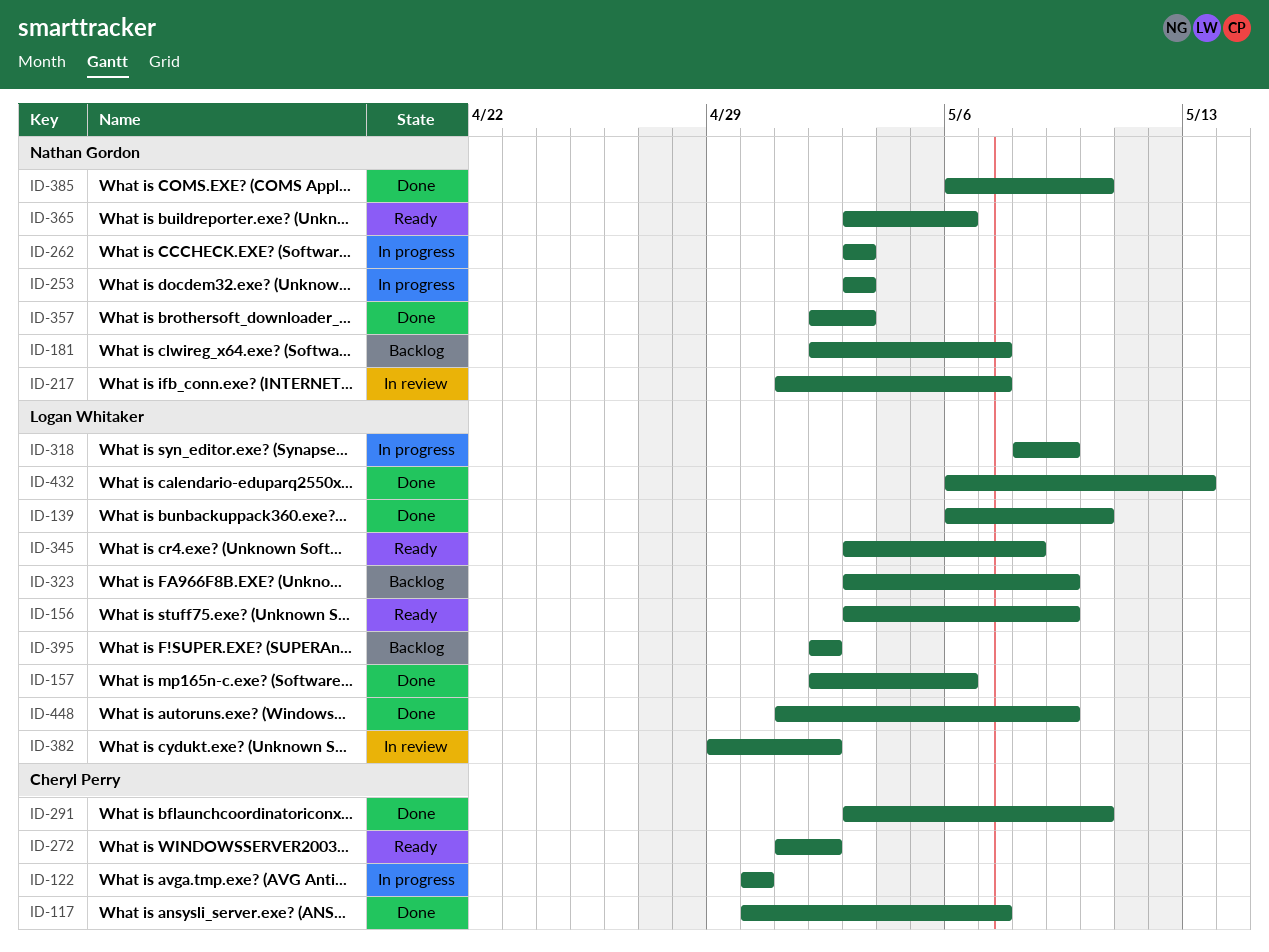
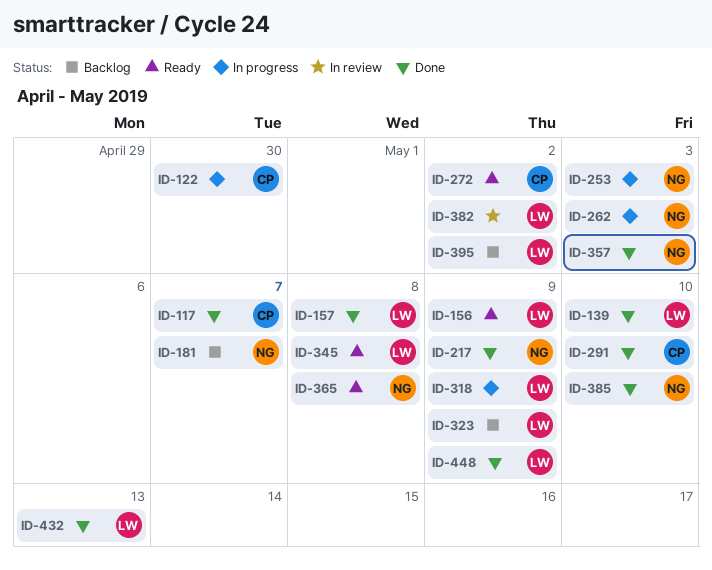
ID-157, due: May 6 -> May 8
ID-217, status: In review -> Done
ID-217, due: May 7 -> May 9
ID-365, due: May 6 -> May 8

